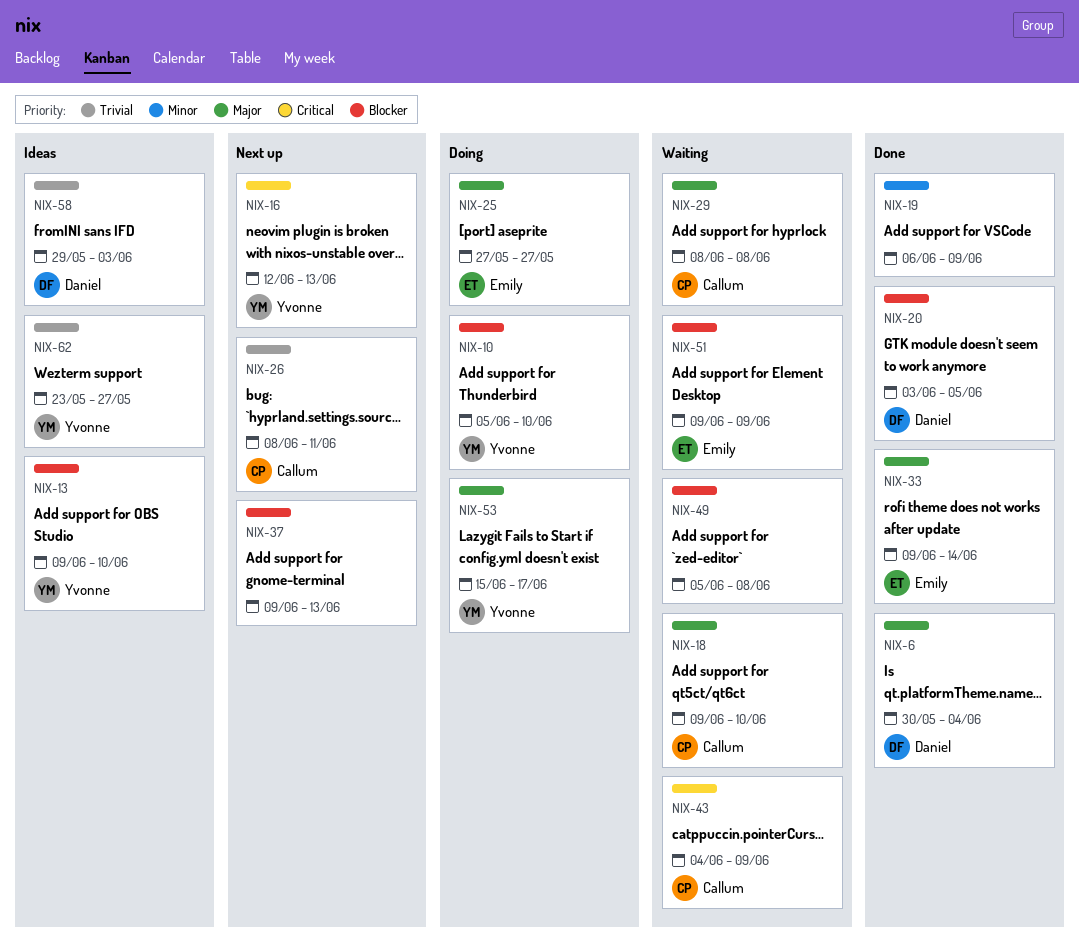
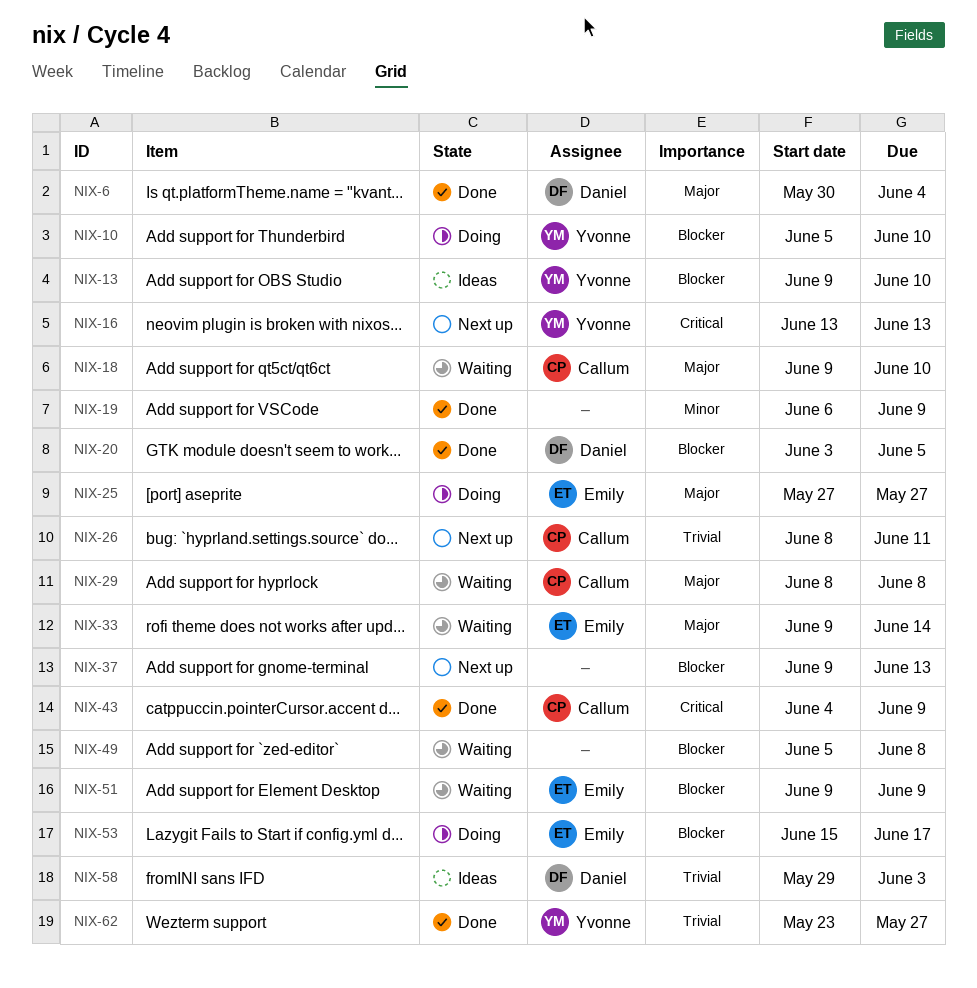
NIX-16, start: Jun 12 -> Jun 13
NIX-33, status: Done -> Waiting
NIX-43, status: Waiting -> Done
NIX-53, owner: Yvonne -> Emily
NIX-53, priority: Major -> Blocker
NIX-62, status: Ideas -> Done

